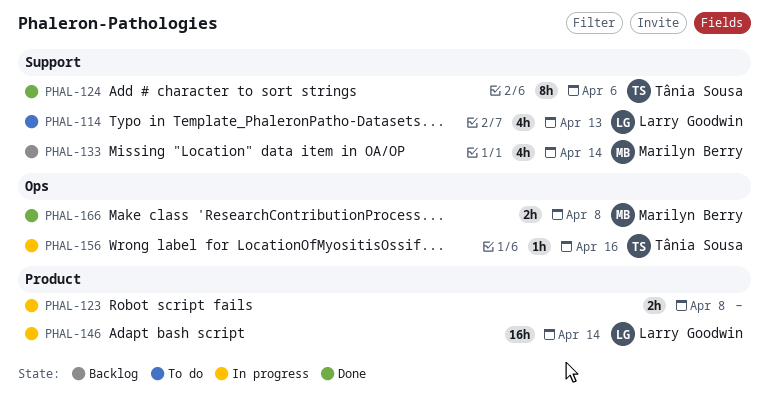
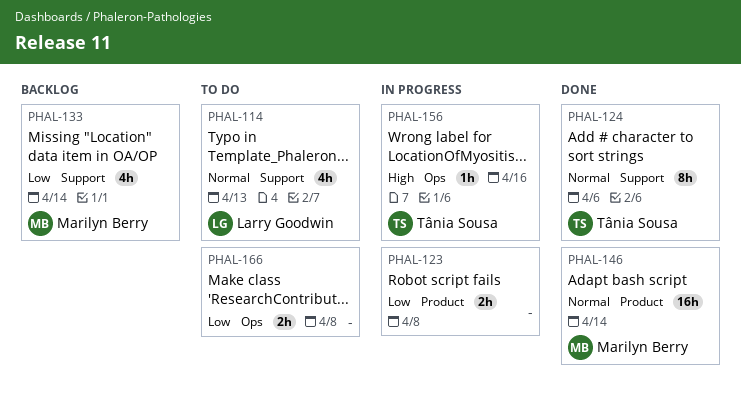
PHAL-146, status: In progress -> Done
PHAL-146, owner: Larry Goodwin -> Marilyn Berry
PHAL-166, status: Done -> To do
PHAL-166, owner: Marilyn Berry -> none

